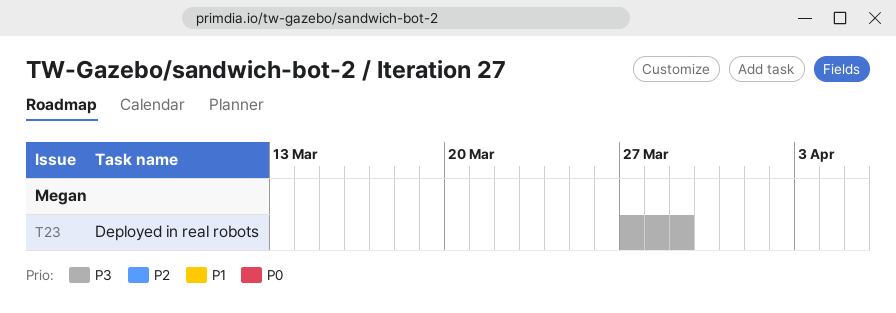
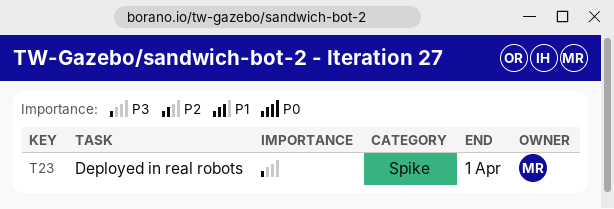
T23, due: Mar 29 -> Apr 1

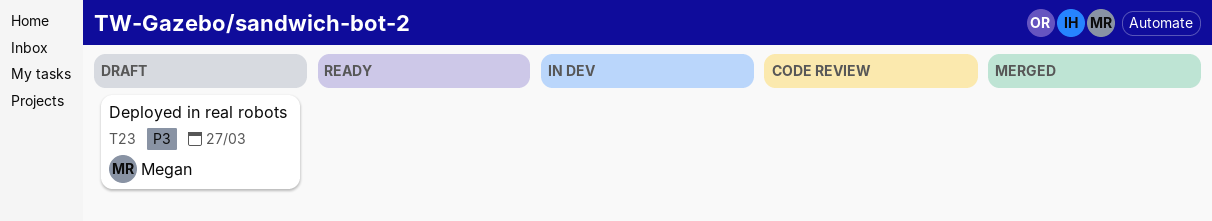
T23, due: Apr 1 -> Mar 27

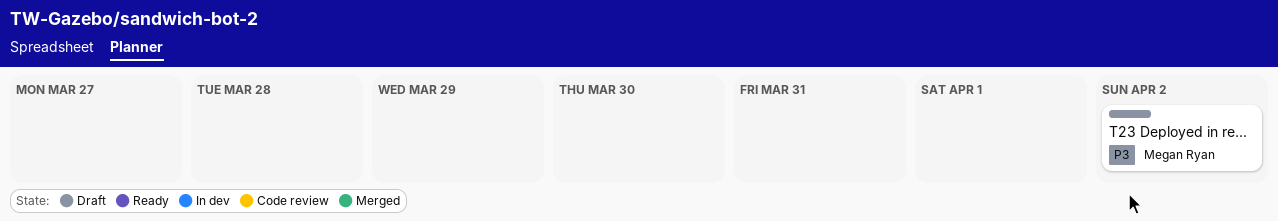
T23, due: Mar 27 -> Apr 2

